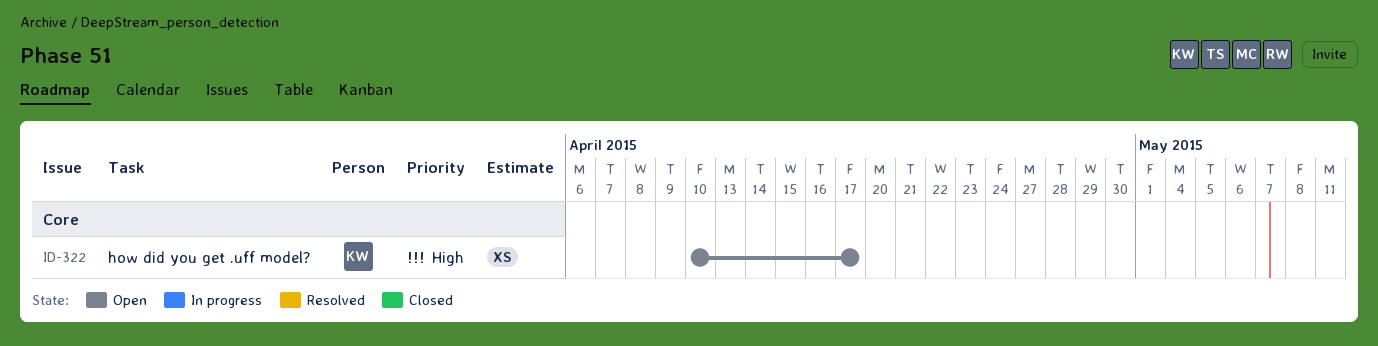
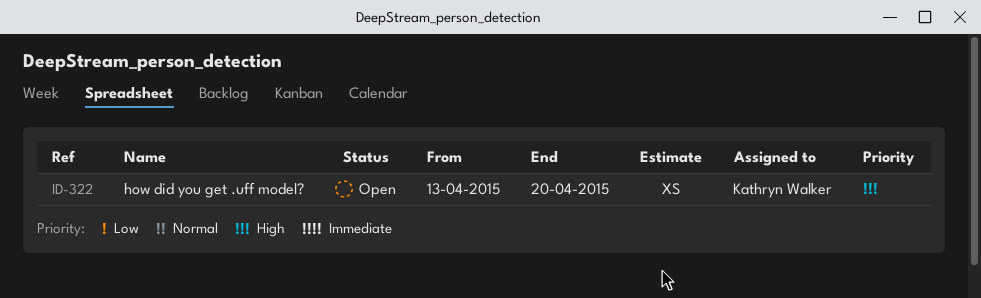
ID-322, start: Apr 10 -> Apr 13
ID-322, due: Apr 17 -> Apr 20

